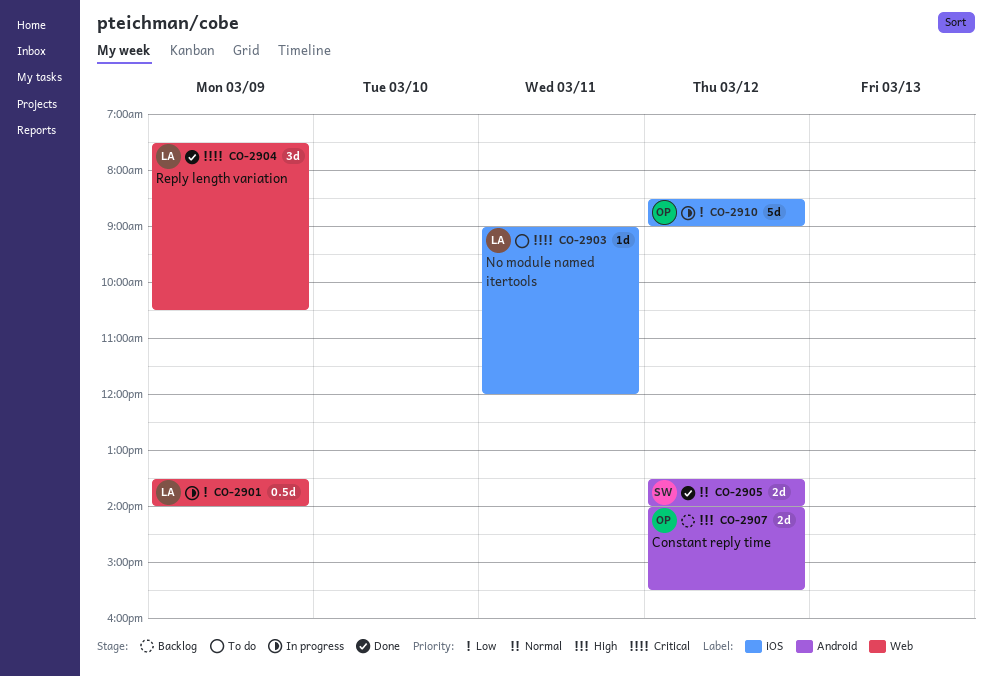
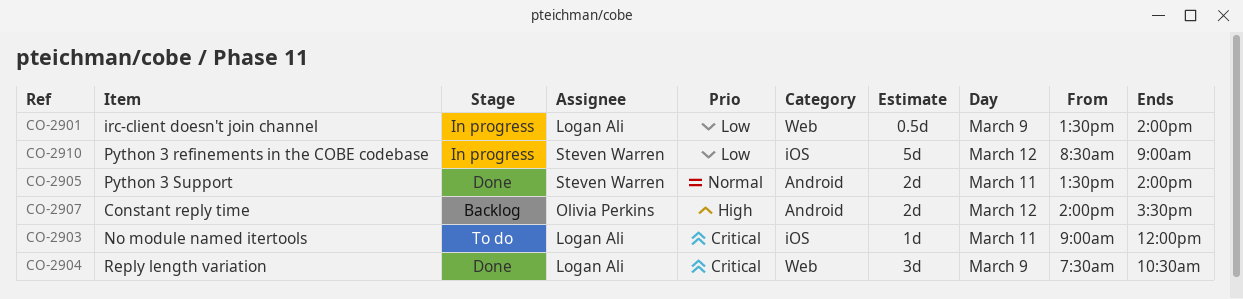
CO-2905, day: Mar 12 -> Mar 11
CO-2910, owner: Olivia Perkins -> Steven Warren

